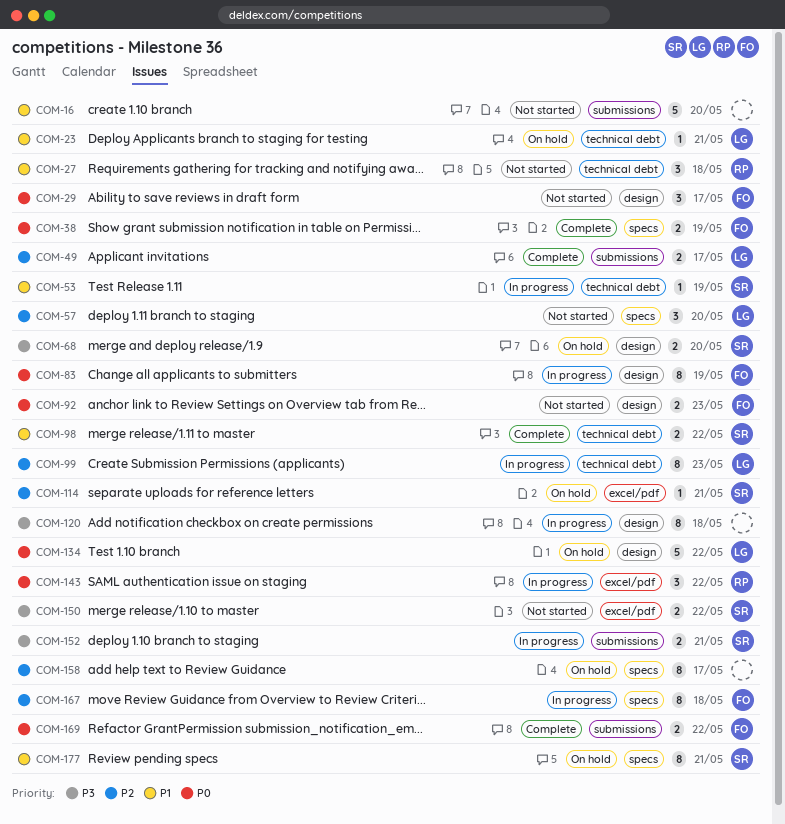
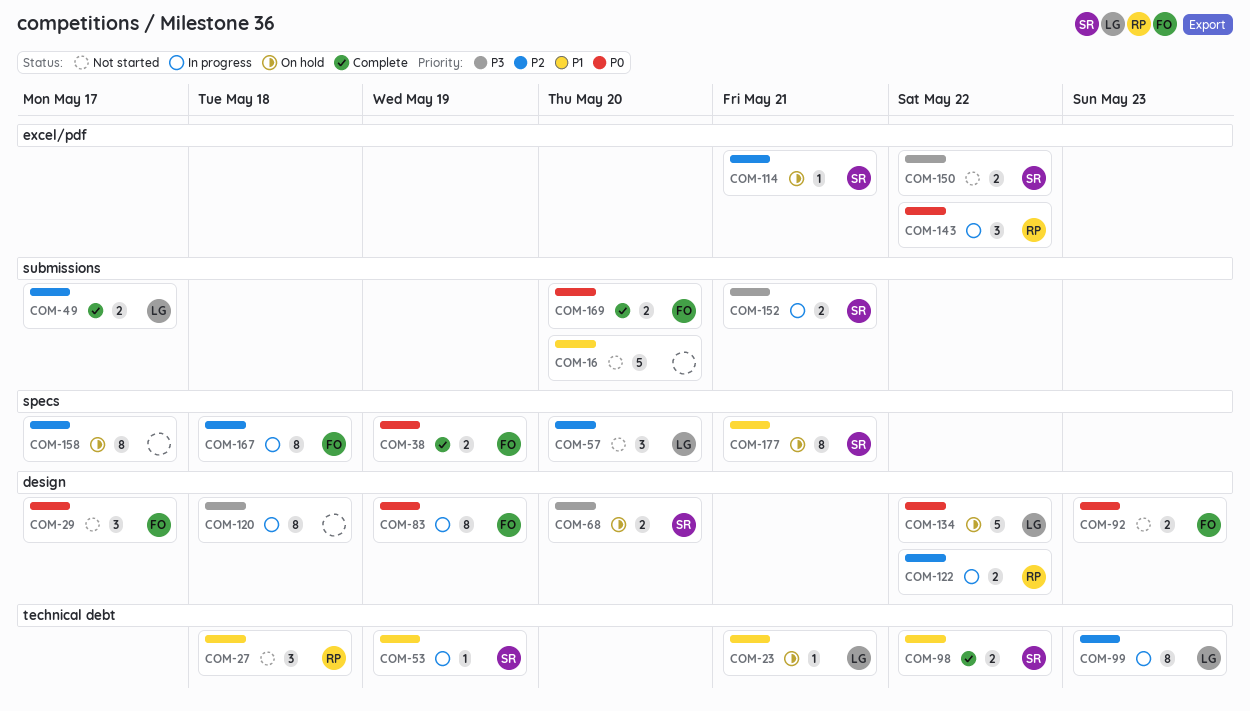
COM-122: none -> present
COM-169, due: May 22 -> May 20

